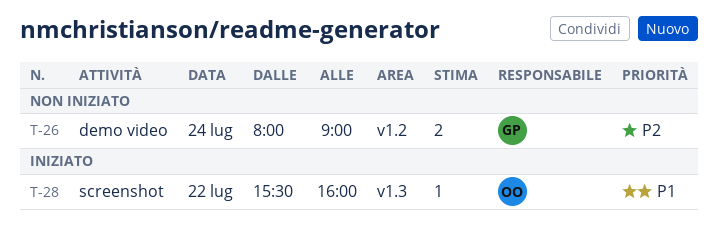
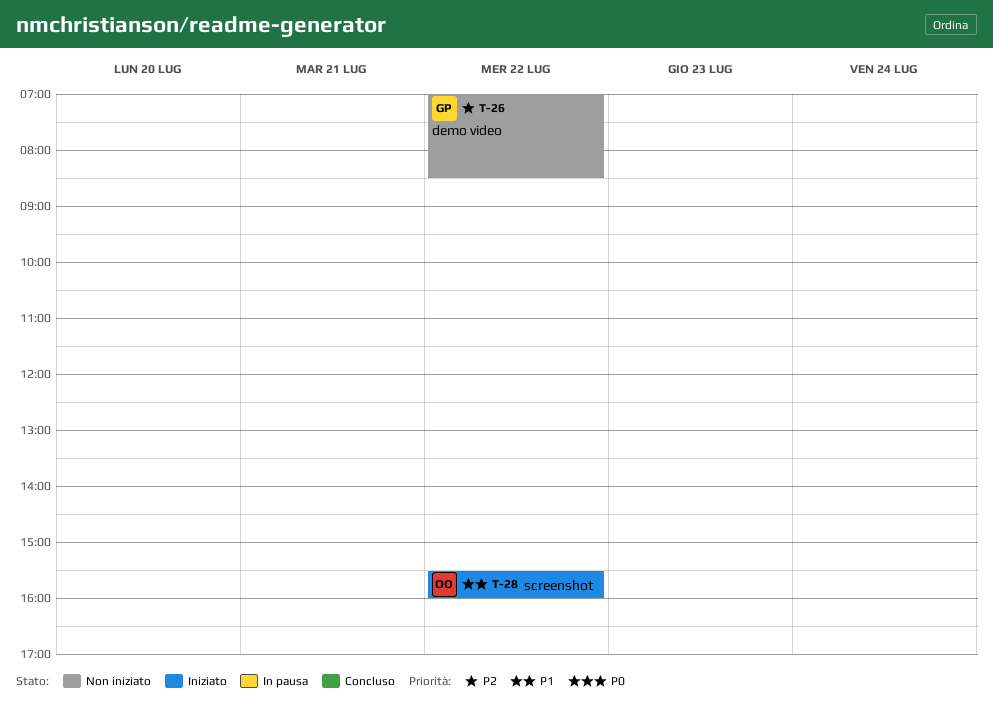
T-26, day: Jul 24 -> Jul 22
T-26, begins: 08:00 -> 07:00
T-26, ends: 09:00 -> 08:30

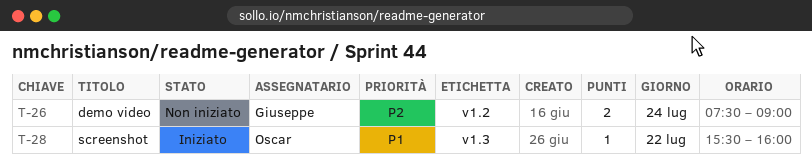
T-26, day: Jul 22 -> Jul 24
T-26, begins: 07:00 -> 07:30
T-26, ends: 08:30 -> 09:00

